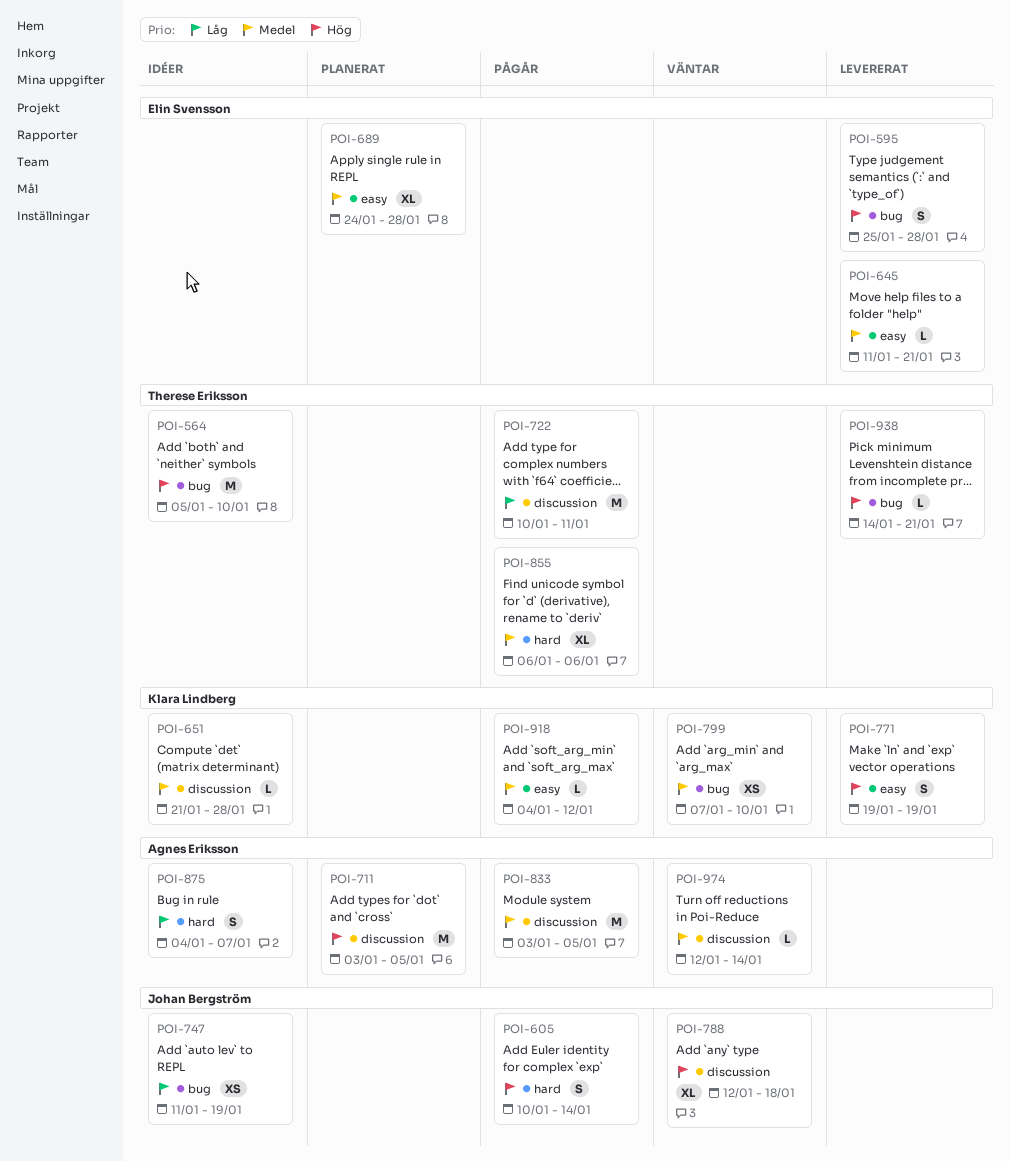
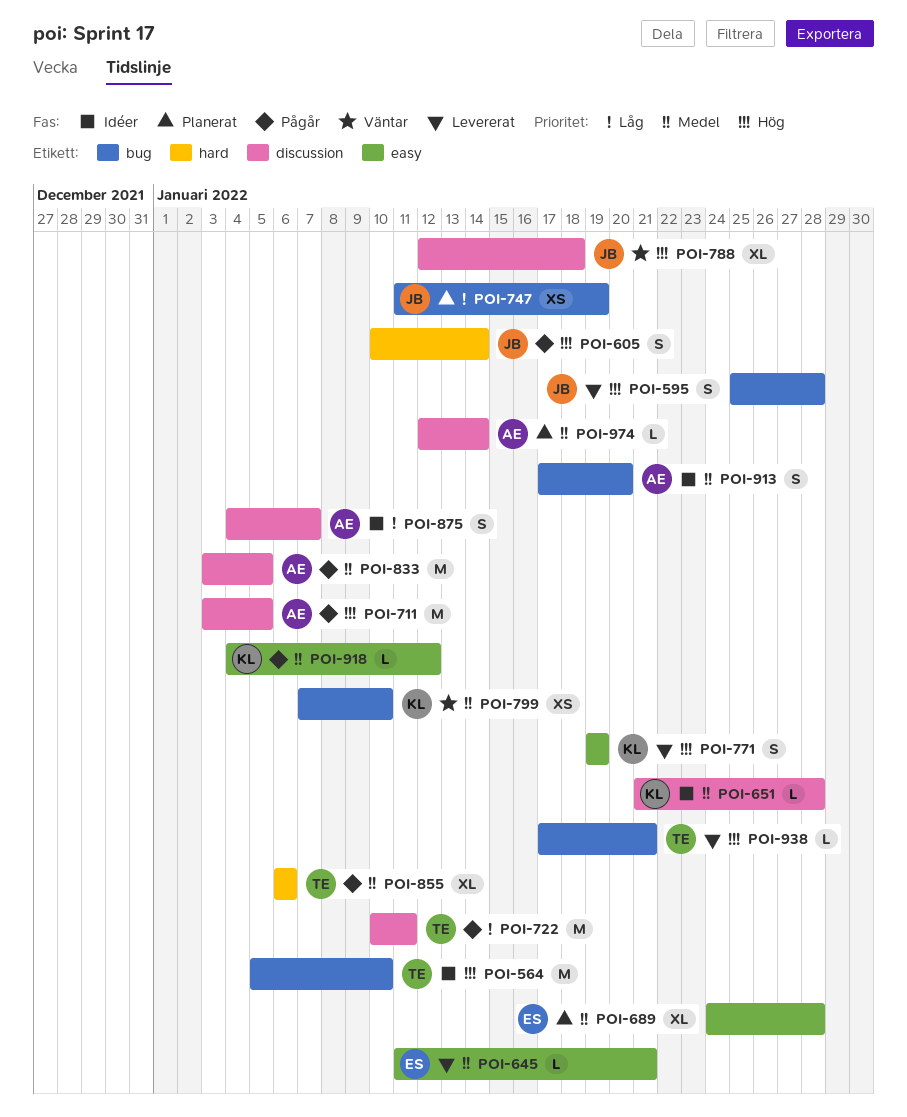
POI-595, owner: Elin Svensson -> Johan Bergström
POI-711, status: Planerat -> Pågår
POI-747, status: Idéer -> Planerat
POI-875, label: hard -> discussion
POI-913: none -> present
POI-938, start: Jan 14 -> Jan 17
POI-974, status: Väntar -> Planerat

